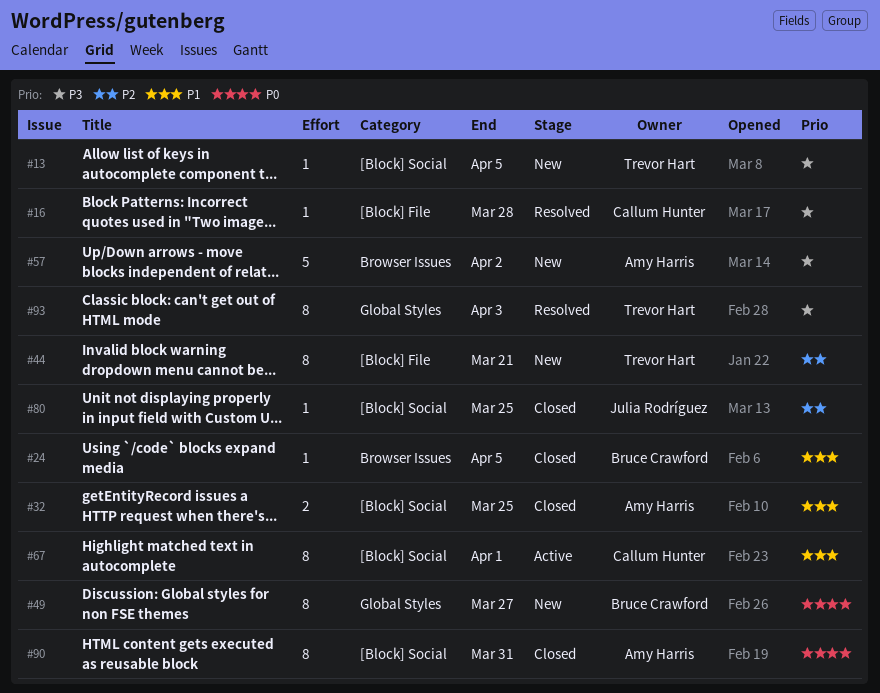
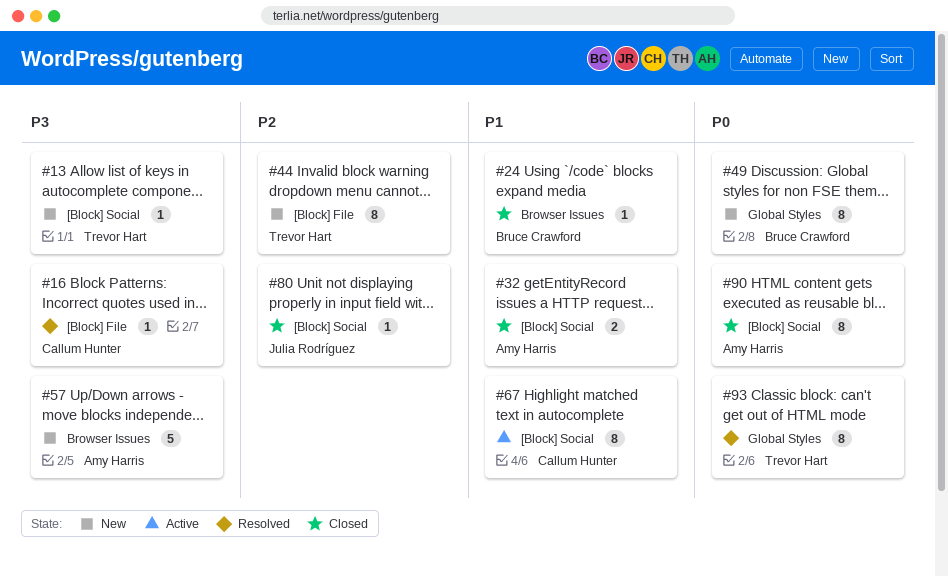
#93, priority: P3 -> P0

